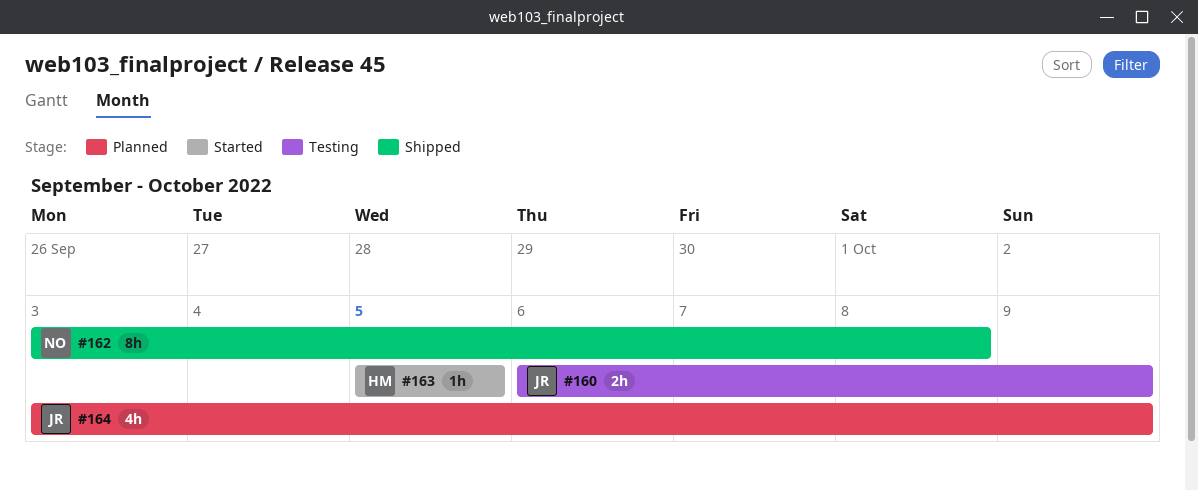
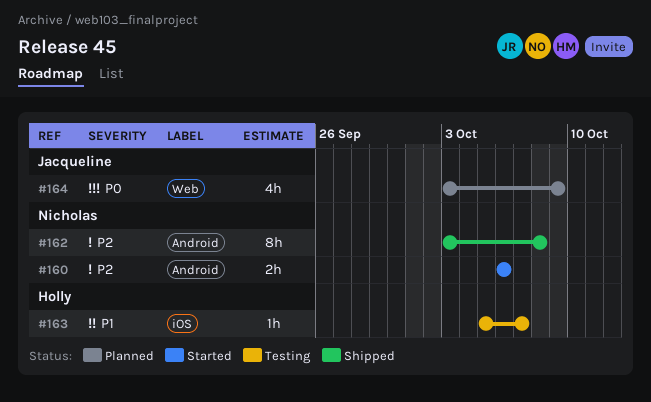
#160, status: Testing -> Started
#160, owner: Jacqueline -> Nicholas
#160, due: Oct 9 -> Oct 6
#163, status: Started -> Testing
#163, due: Oct 5 -> Oct 7

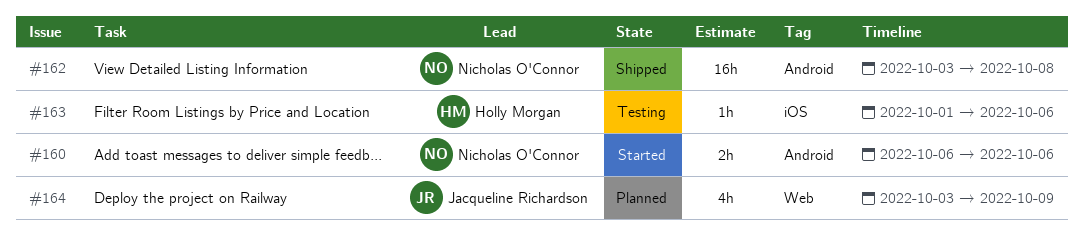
#162, estimate: 8h -> 16h
#163, start: Oct 5 -> Oct 1
#163, due: Oct 7 -> Oct 6

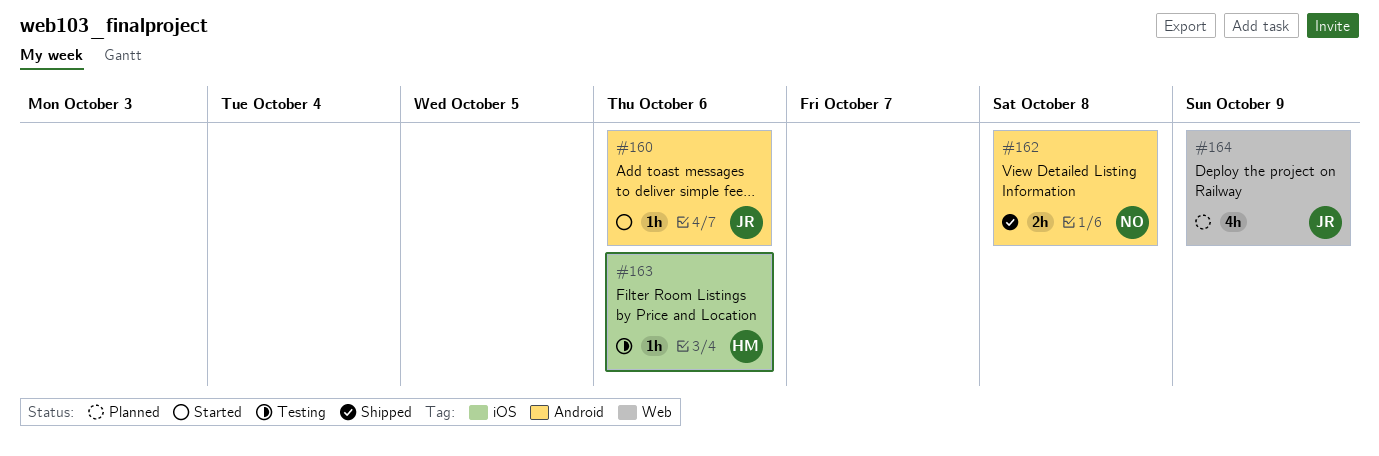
#160, owner: Nicholas O'Connor -> Jacqueline Richardson
#160, estimate: 2h -> 1h
#162, estimate: 16h -> 2h

